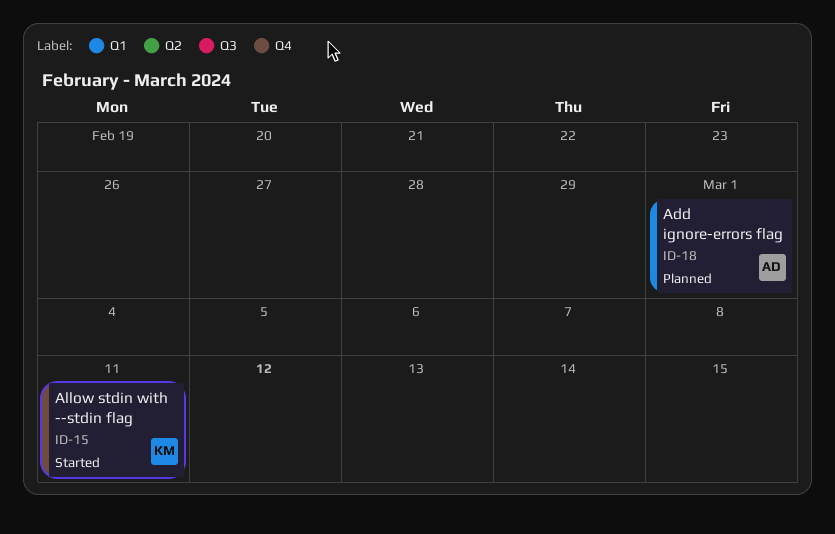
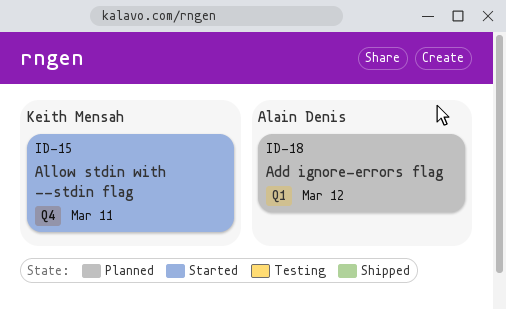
ID-18, due: Mar 1 -> Mar 12

